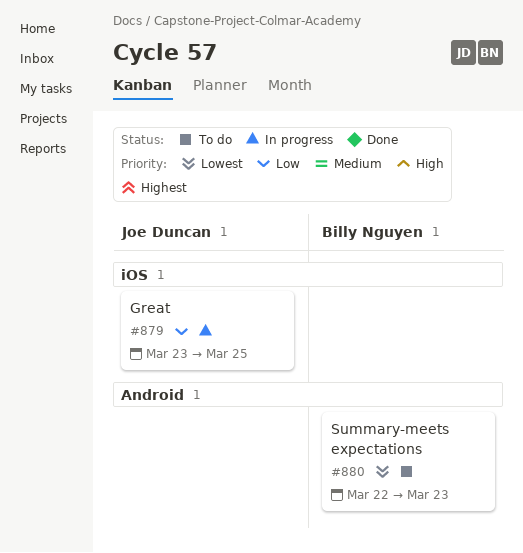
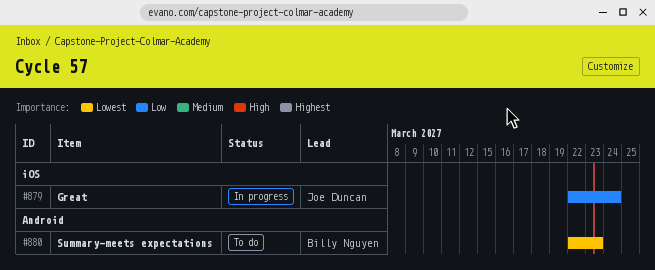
#879, start: Mar 23 -> Mar 22
#879, due: Mar 25 -> Mar 24

